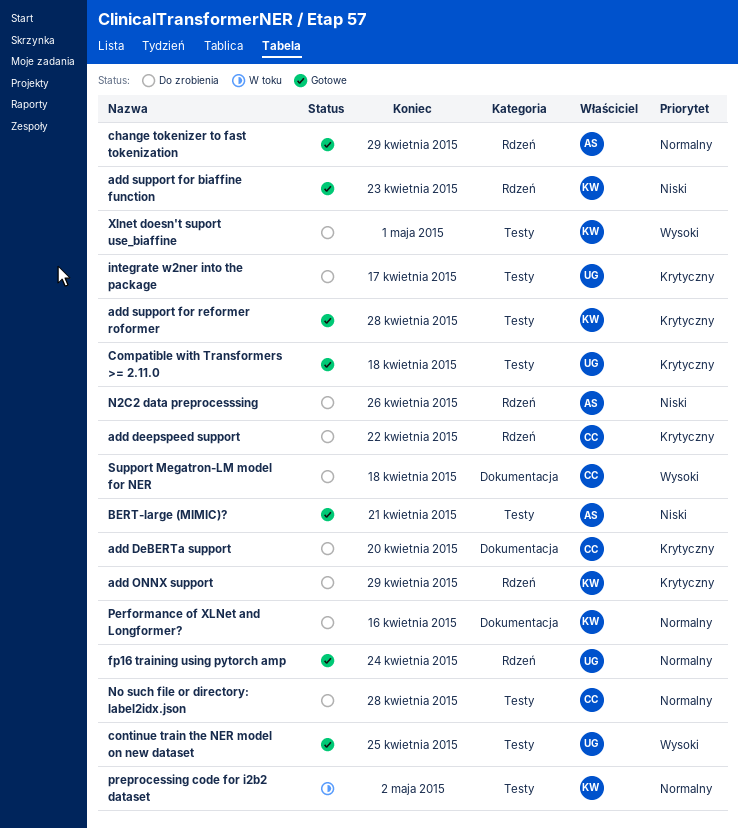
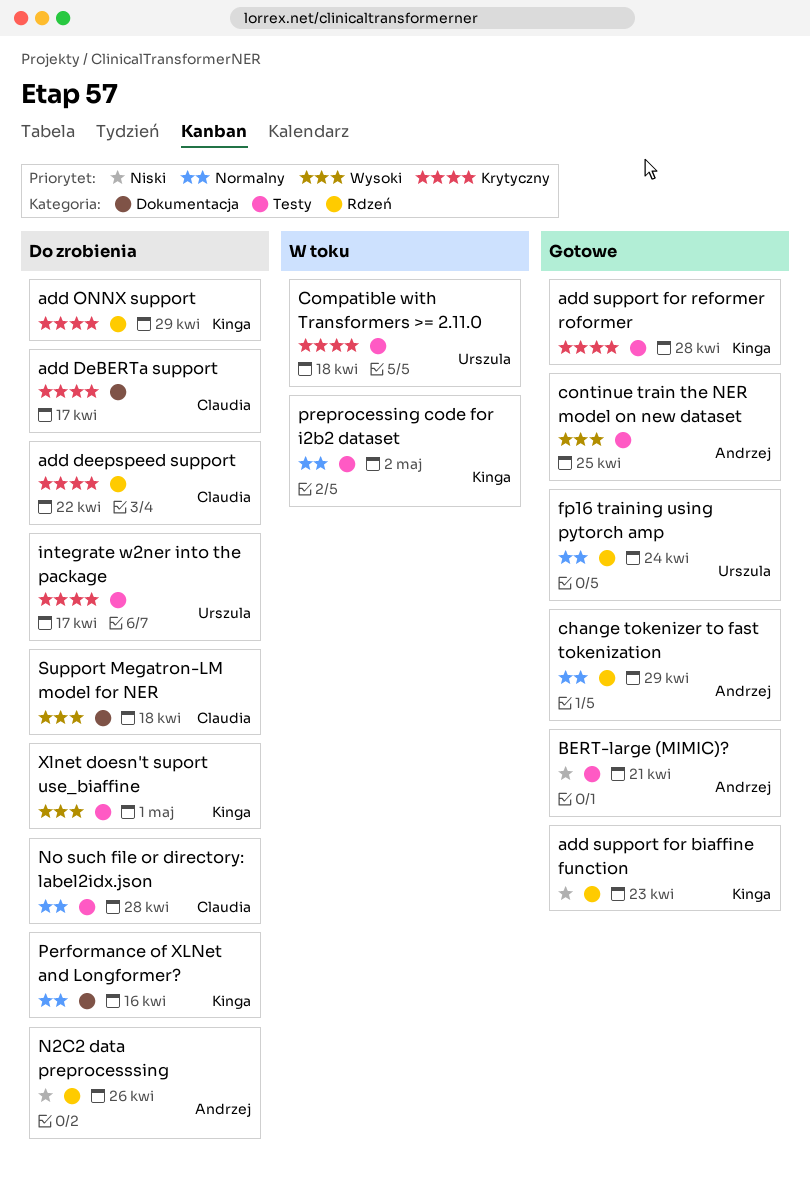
add DeBERTa support, due: Apr 20 -> Apr 17
Compatible with Transformers >= 2.11.0, status: Gotowe -> W toku
continue train the NER model on new dataset, owner: Urszula -> Andrzej

